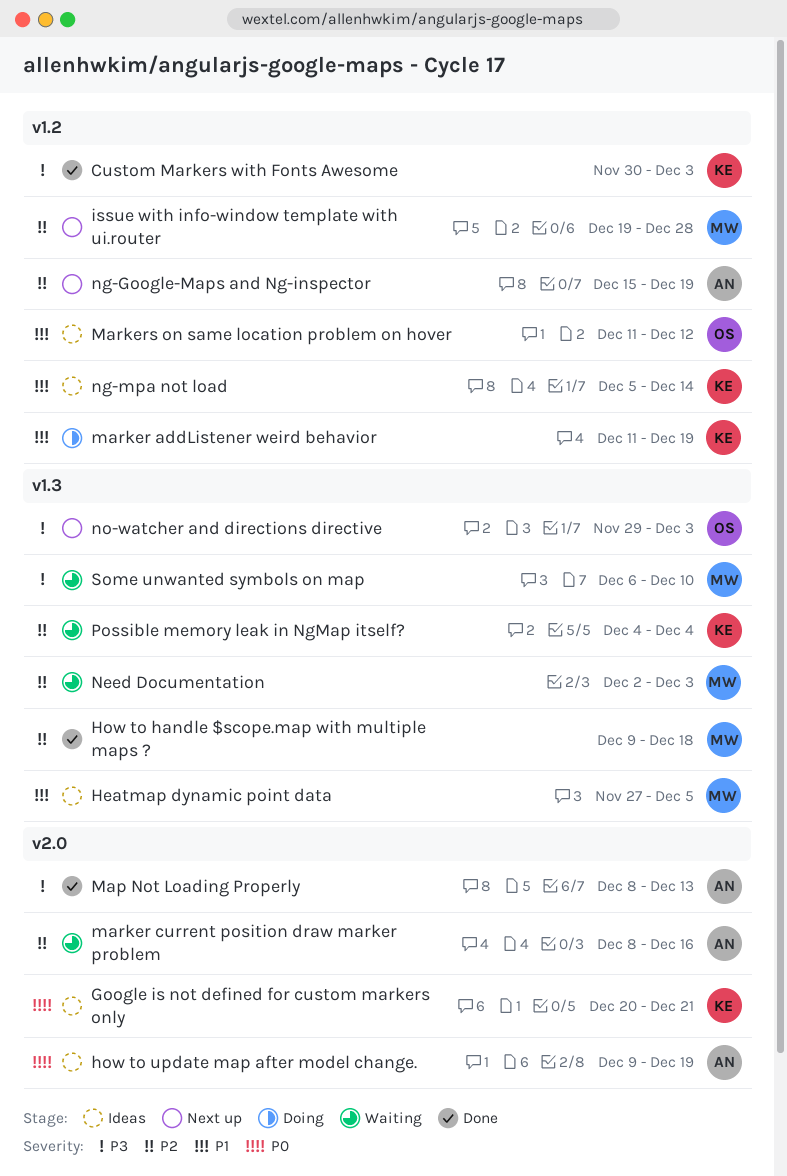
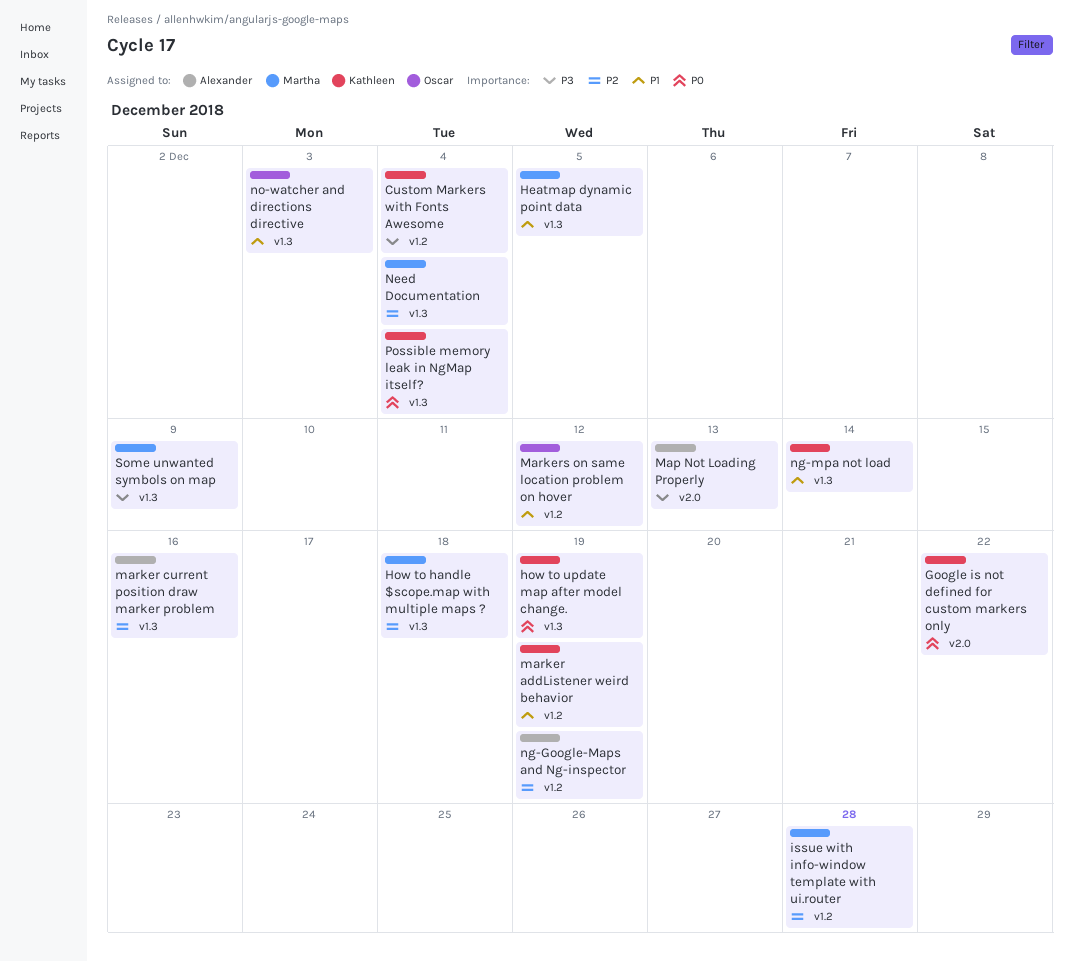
Custom Markers with Fonts Awesome, due: Dec 3 -> Dec 4
Google is not defined for custom markers only, due: Dec 21 -> Dec 22
how to update map after model change., owner: Alexander -> Kathleen
how to update map after model change., label: v2.0 -> v1.3
marker current position draw marker problem, label: v2.0 -> v1.3
Need Documentation, due: Dec 3 -> Dec 4
ng-mpa not load, label: v1.2 -> v1.3
no-watcher and directions directive, priority: P3 -> P1
Possible memory leak in NgMap itself?, priority: P2 -> P0
Some unwanted symbols on map, due: Dec 10 -> Dec 9

